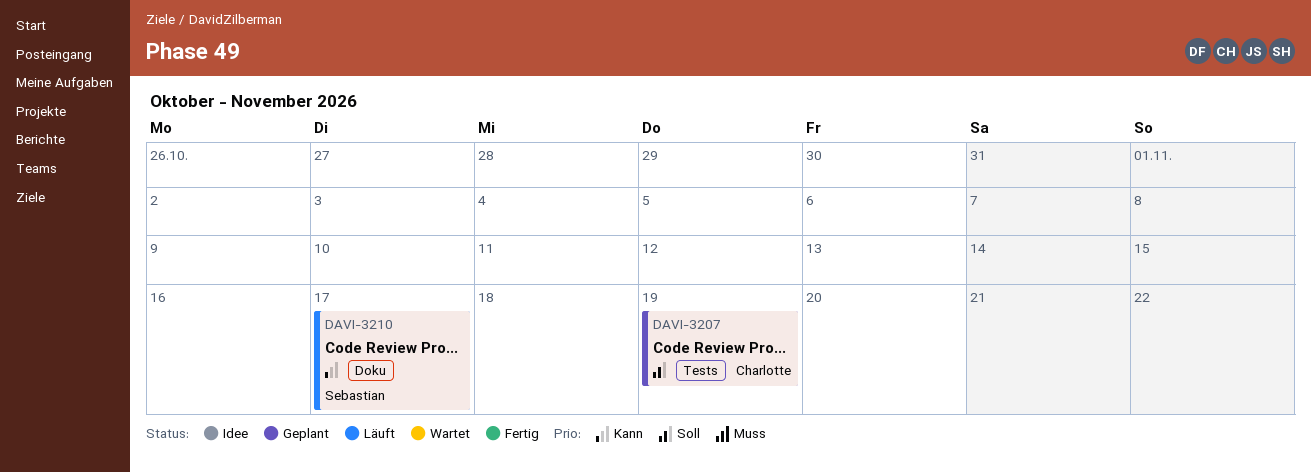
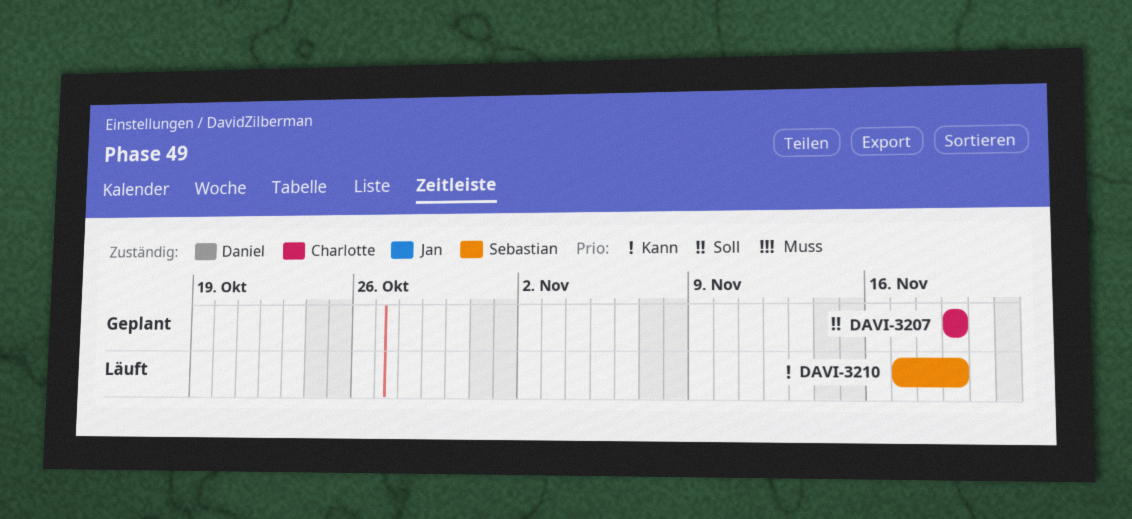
DAVI-3210, due: Nov 17 -> Nov 19

